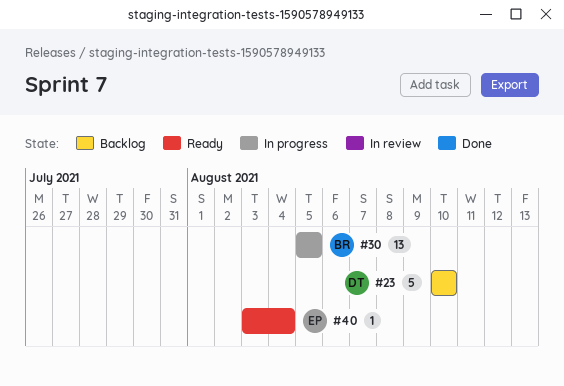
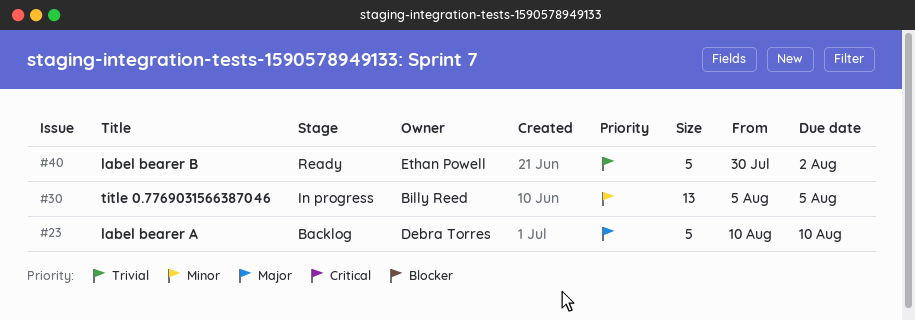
#40, estimate: 1 -> 5
#40, start: Aug 3 -> Jul 30
#40, due: Aug 4 -> Aug 2

